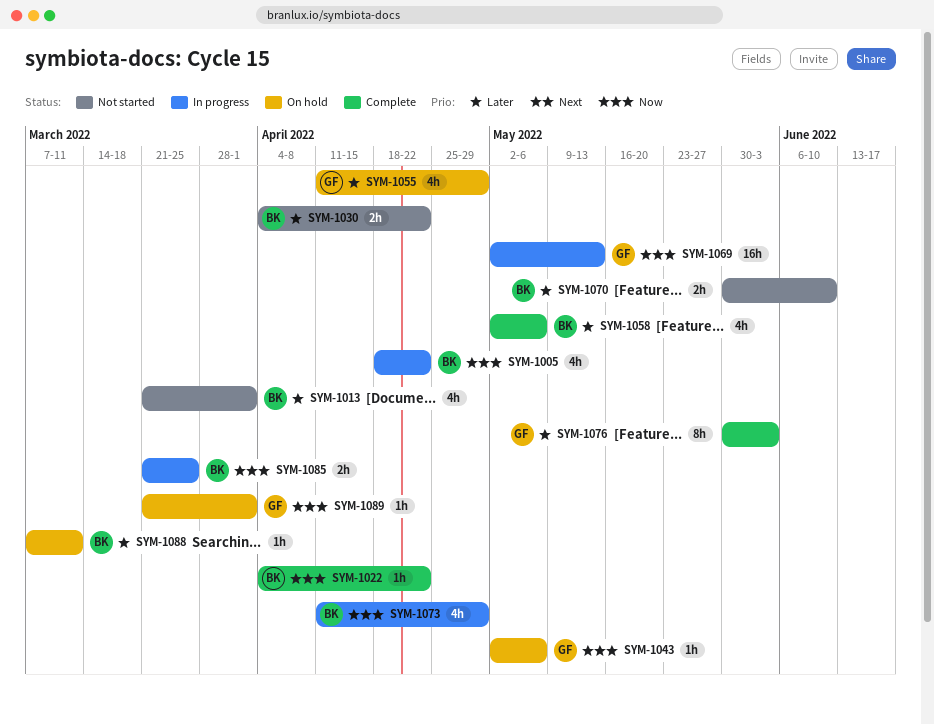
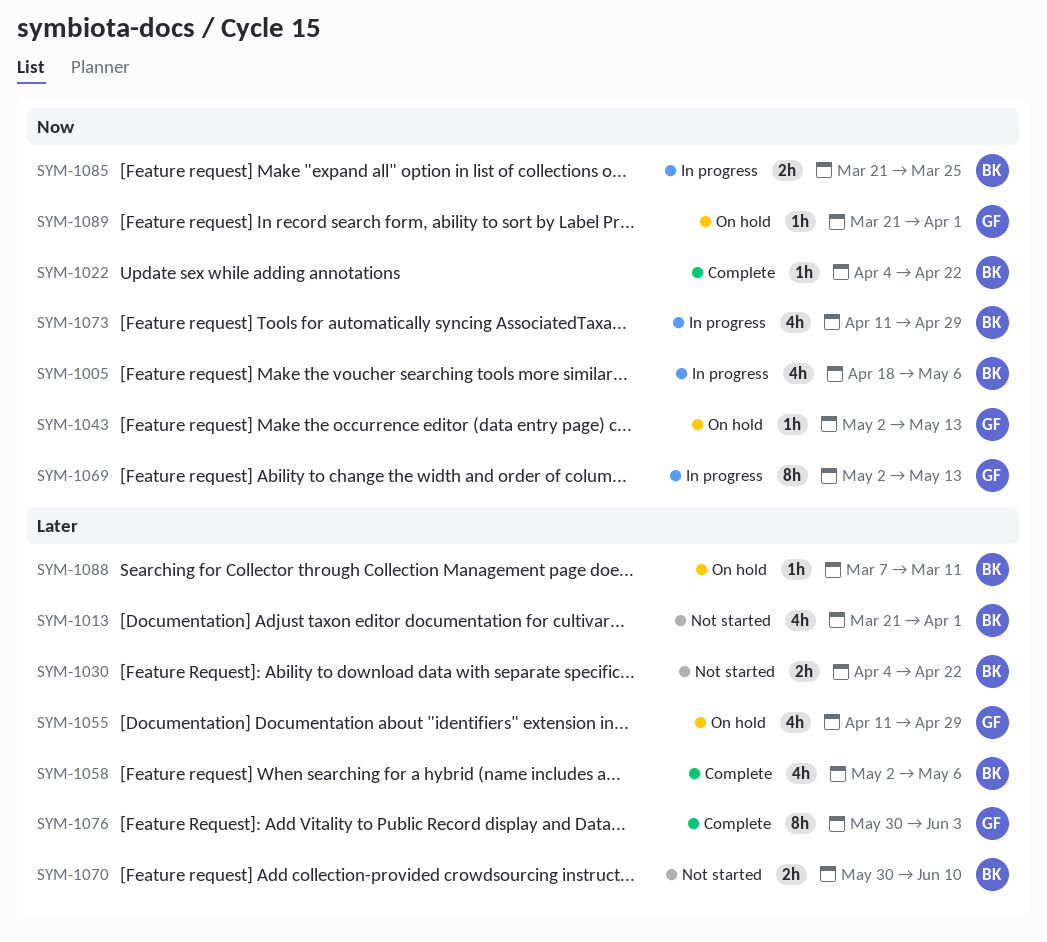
SYM-1005, due: Apr 22 -> May 6
SYM-1043, due: May 6 -> May 13
SYM-1069, estimate: 16h -> 8h

